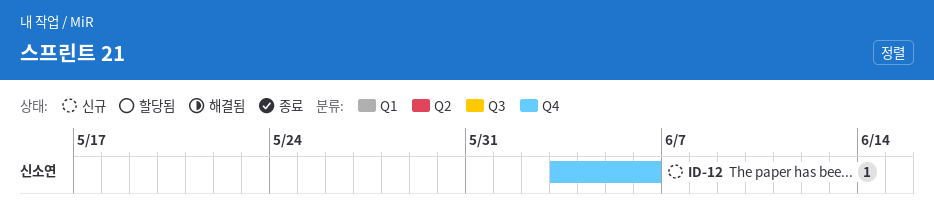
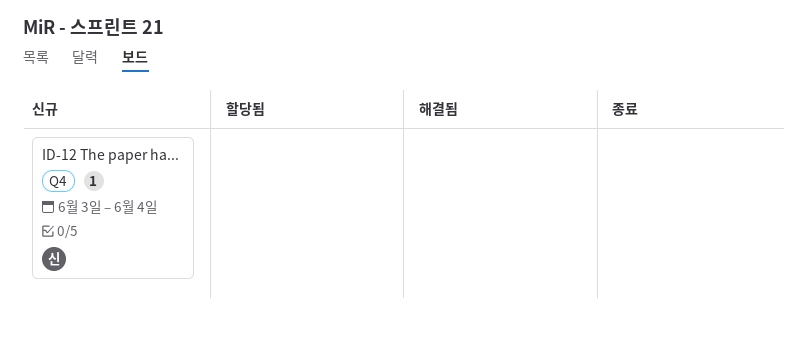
ID-12, due: Jun 6 -> Jun 4

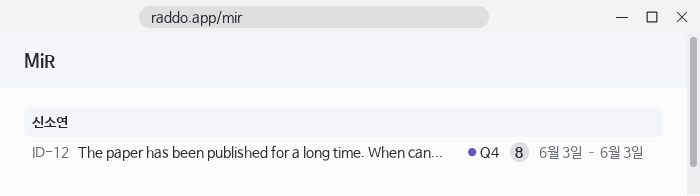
ID-12, estimate: 1 -> 8
ID-12, due: Jun 4 -> Jun 3

